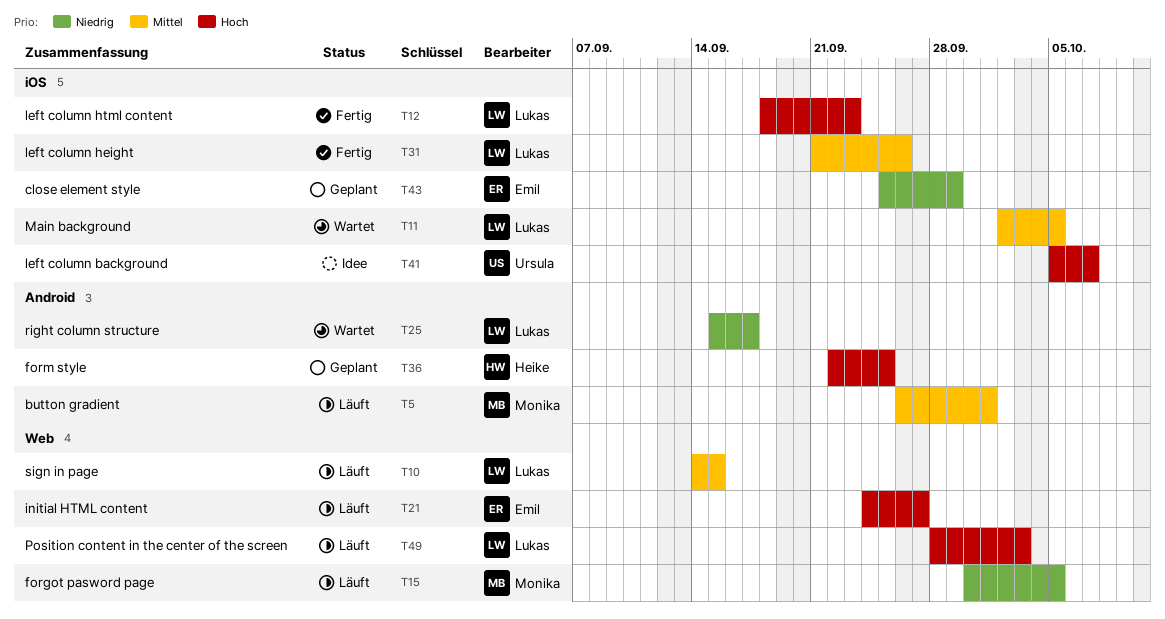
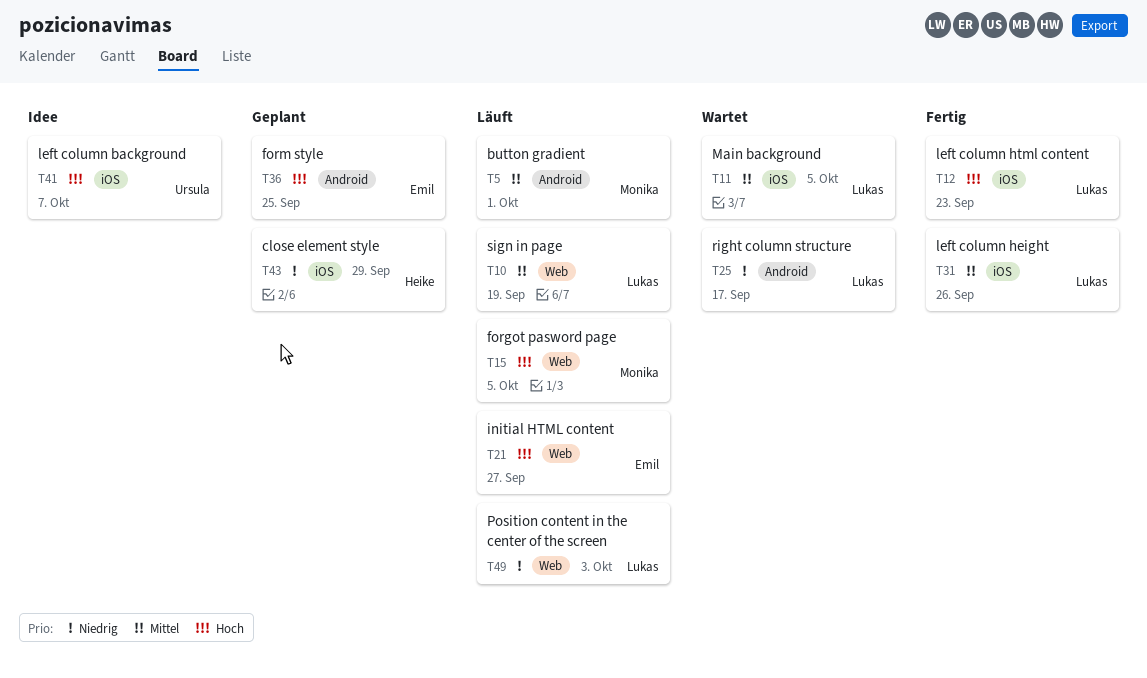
T10, due: Sep 15 -> Sep 19
T15, priority: Niedrig -> Hoch
T36, owner: Heike -> Emil
T43, owner: Emil -> Heike
T49, priority: Hoch -> Niedrig

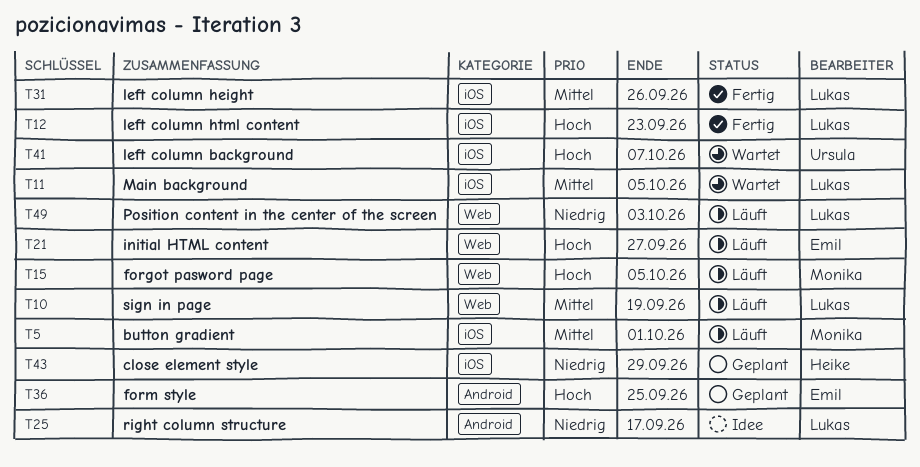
T5, label: Android -> iOS
T25, status: Wartet -> Idee
T41, status: Idee -> Wartet

